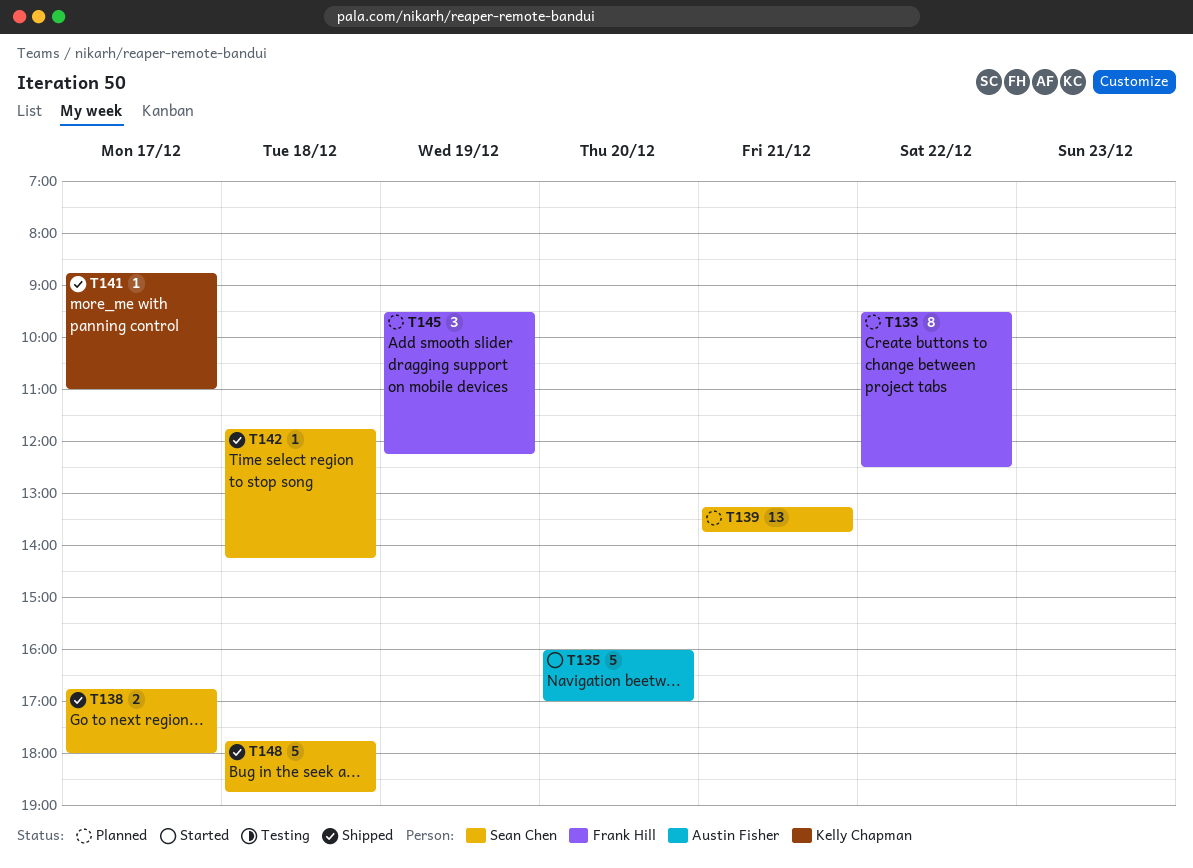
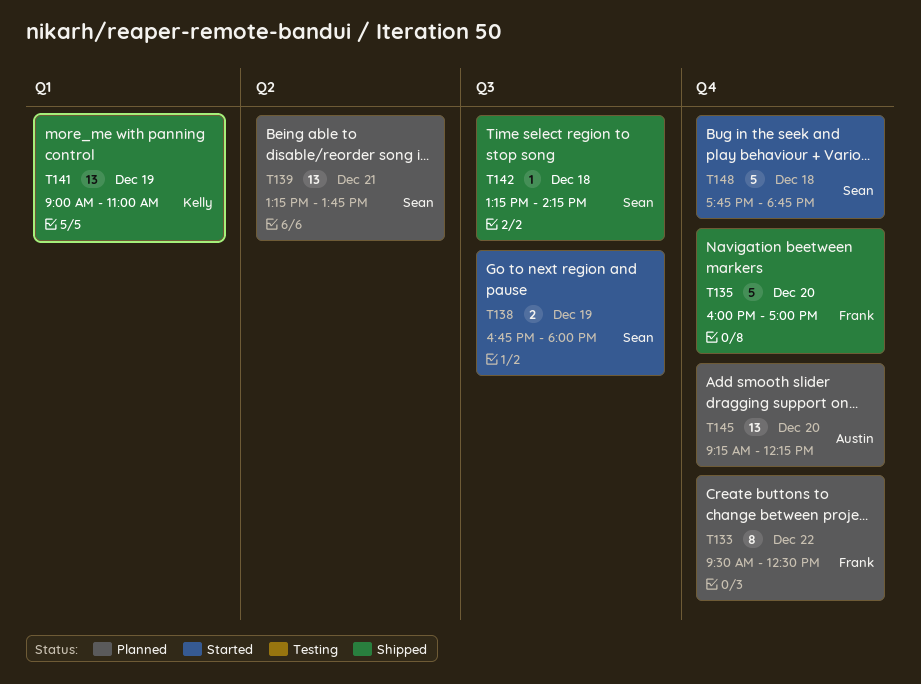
T135, status: Started -> Shipped
T135, owner: Austin Fisher -> Frank Hill
T138, status: Shipped -> Started
T138, day: Dec 17 -> Dec 19
T141, estimate: 1 -> 13
T141, day: Dec 17 -> Dec 19
T141, begins: 08:45 -> 09:00
T142, begins: 11:45 -> 13:15
T145, owner: Frank Hill -> Austin Fisher
T145, estimate: 3 -> 13
T145, day: Dec 19 -> Dec 20
T145, begins: 09:30 -> 09:15
T148, status: Shipped -> Started

